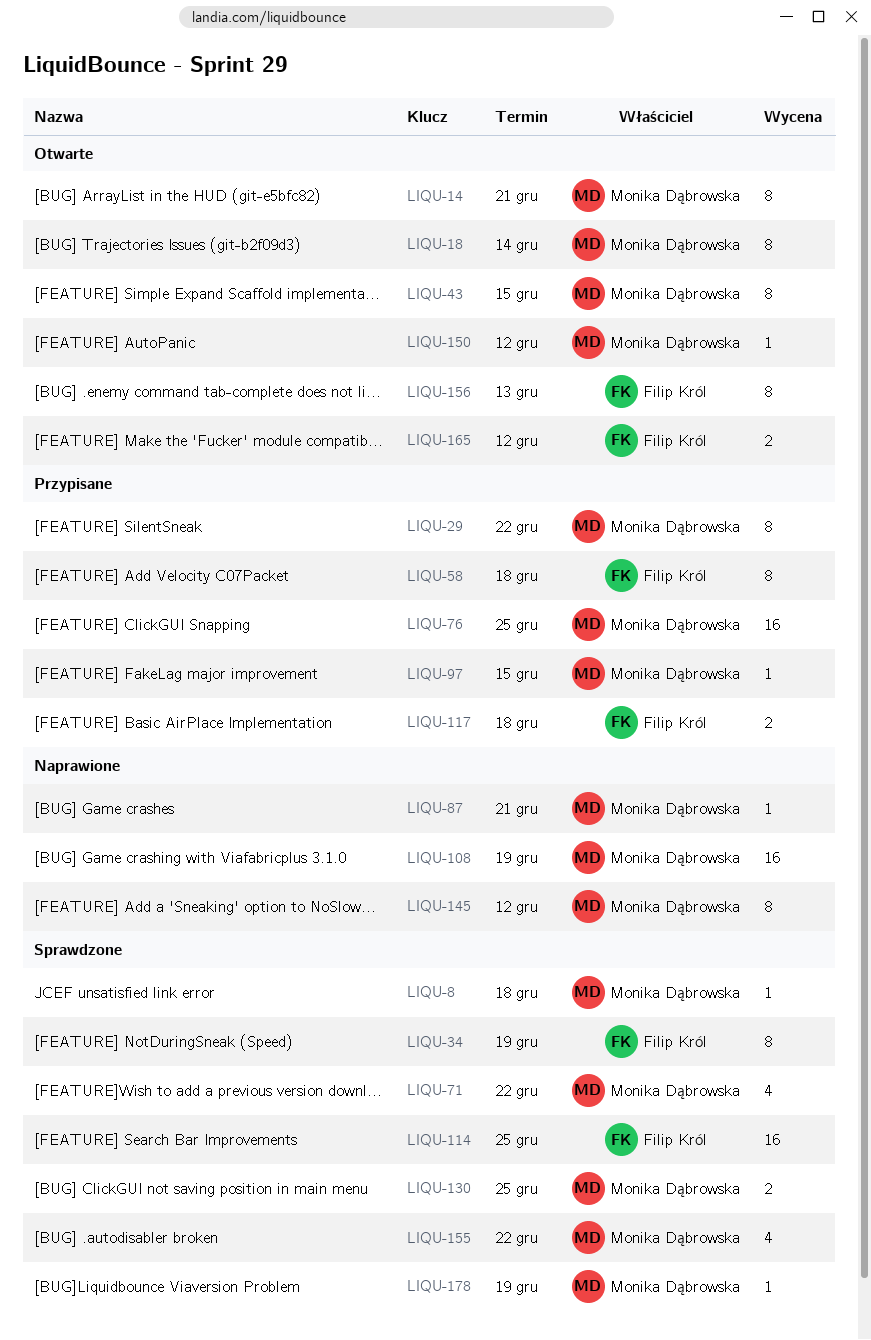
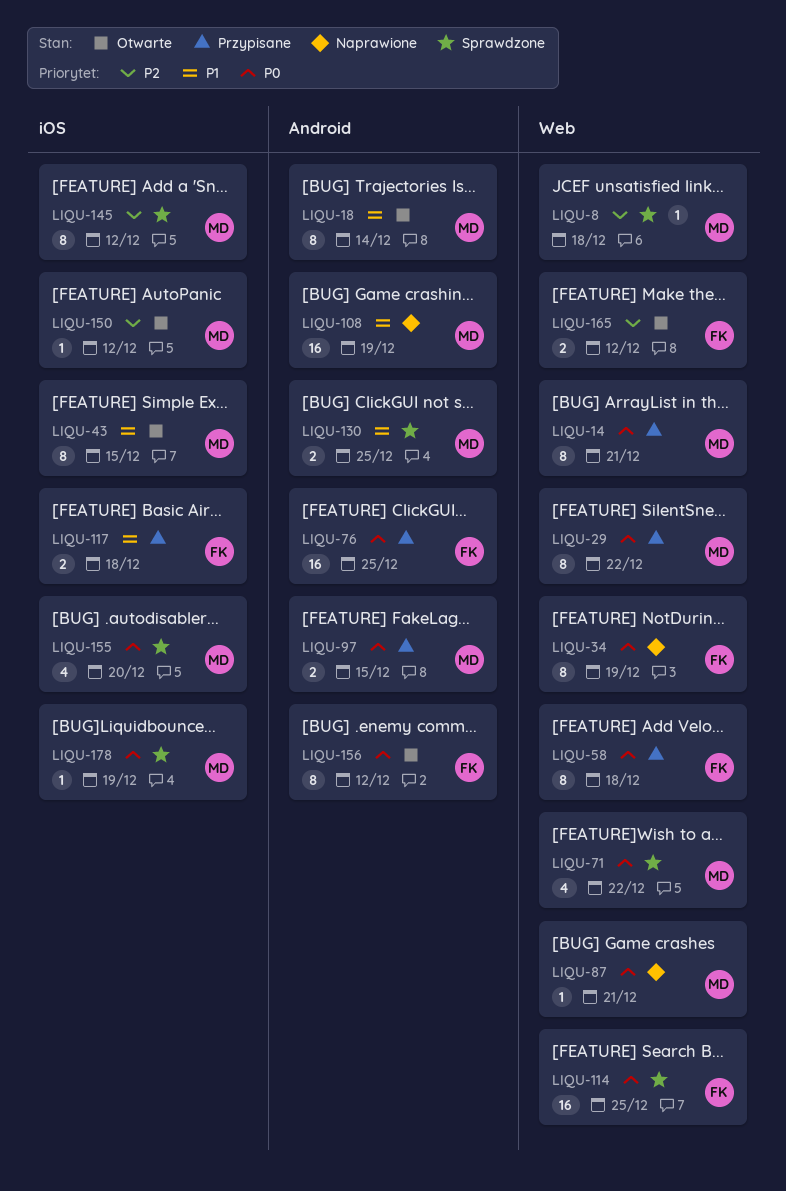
LIQU-14, status: Otwarte -> Przypisane
LIQU-34, status: Sprawdzone -> Naprawione
LIQU-76, owner: Monika Dąbrowska -> Filip Król
LIQU-97, estimate: 1 -> 2
LIQU-145, status: Naprawione -> Sprawdzone
LIQU-155, due: Dec 22 -> Dec 20
LIQU-156, due: Dec 13 -> Dec 12

